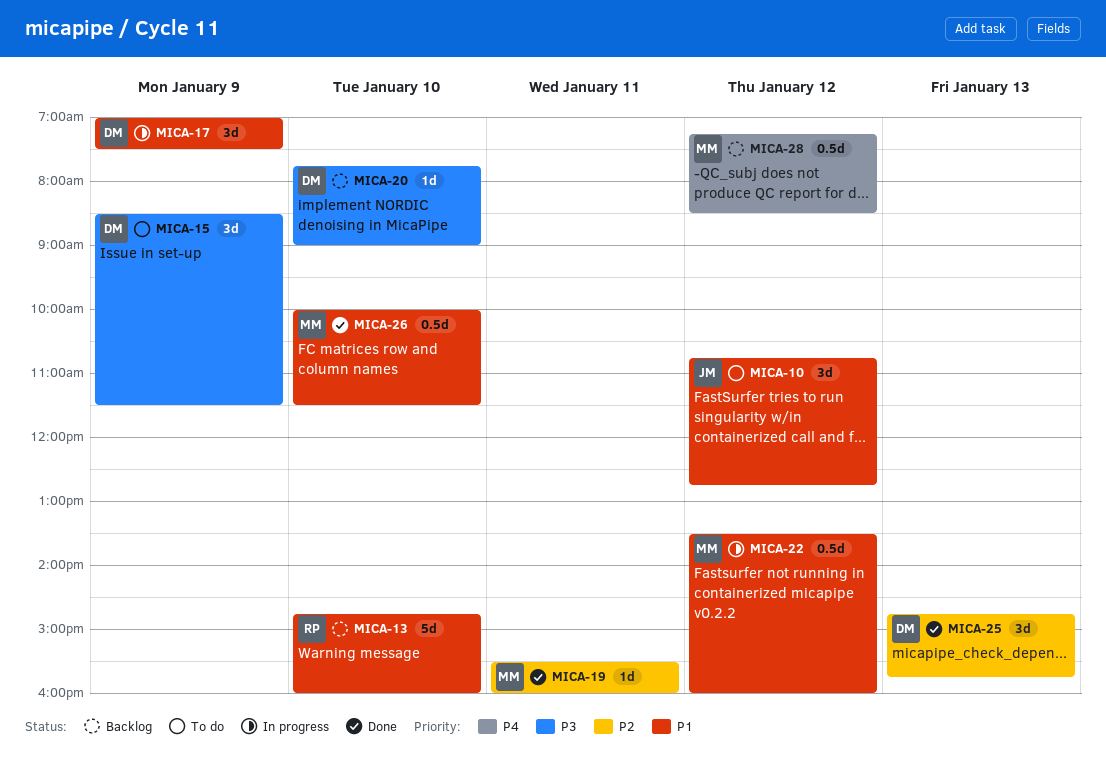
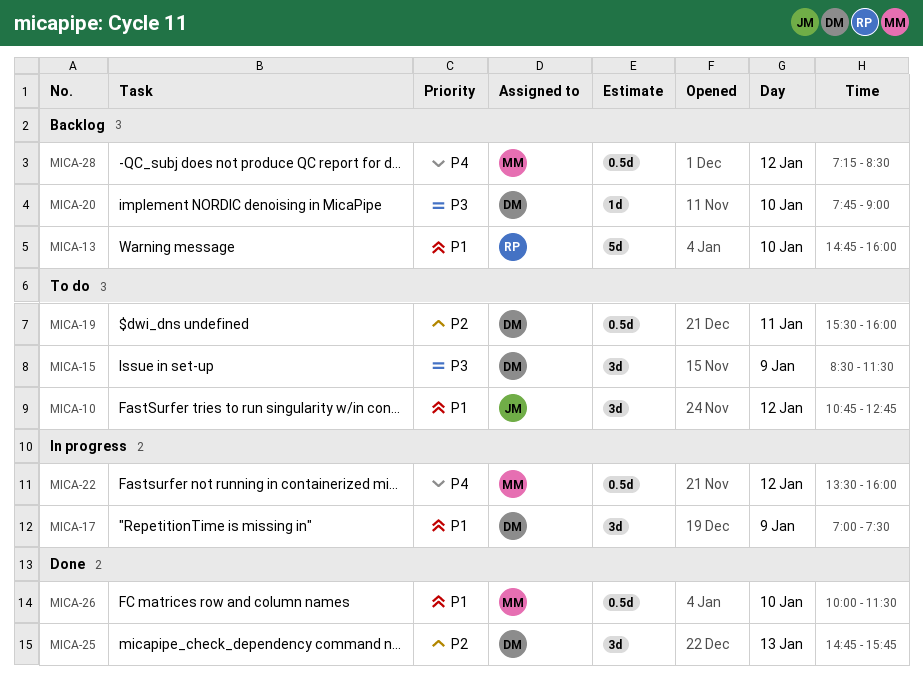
MICA-19, status: Done -> To do
MICA-19, owner: MM -> DM
MICA-19, estimate: 1d -> 0.5d
MICA-22, priority: P1 -> P4

